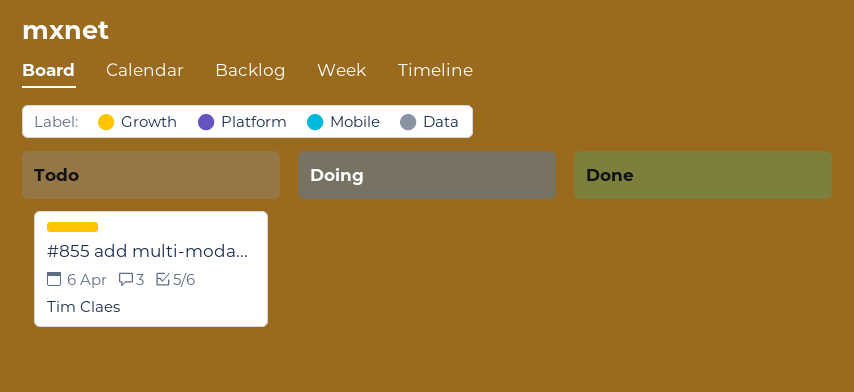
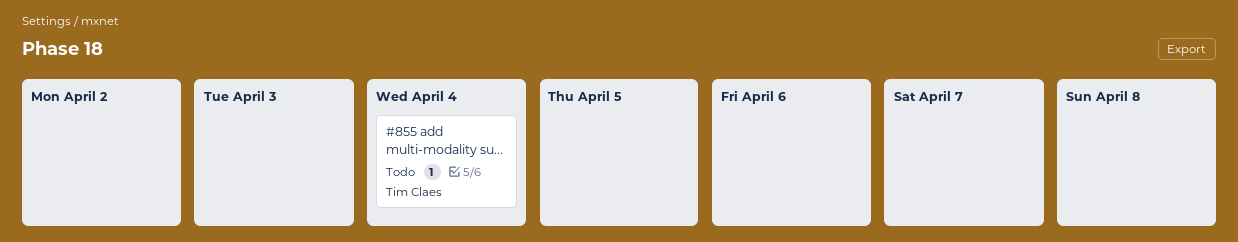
#855, due: Apr 6 -> Apr 4

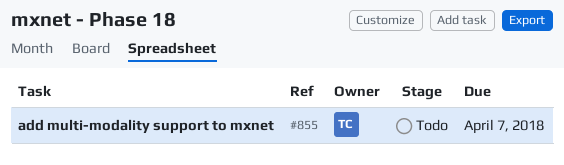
#855, due: Apr 4 -> Apr 7

